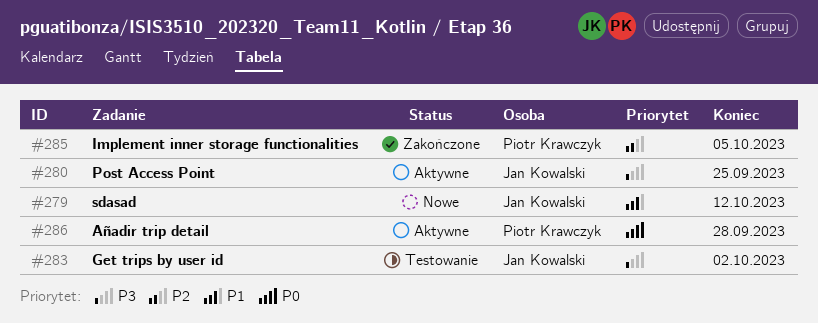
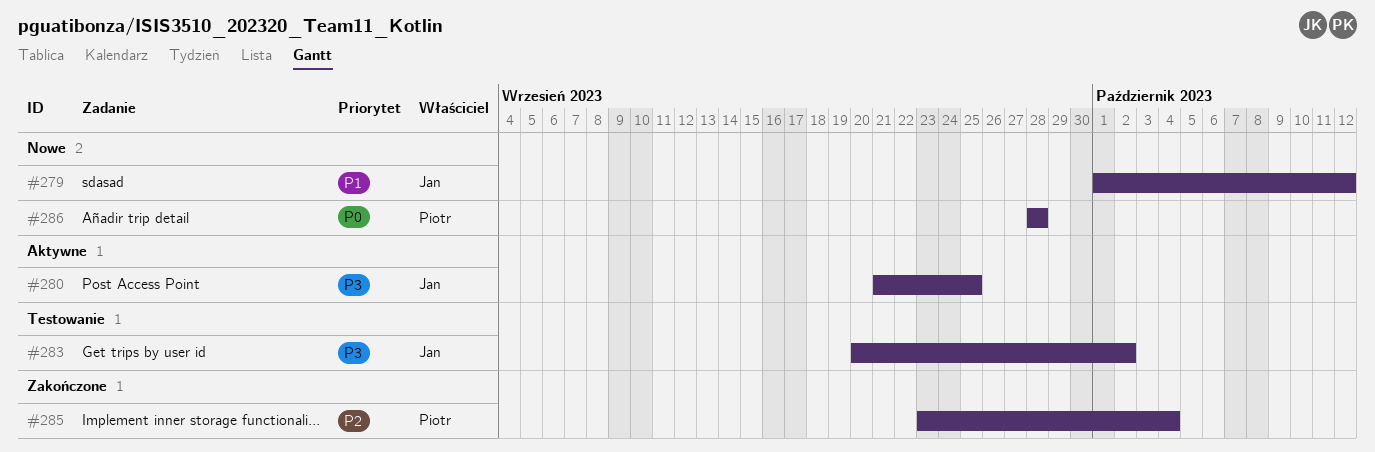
#285, due: Oct 5 -> Oct 4
#286, status: Aktywne -> Nowe

